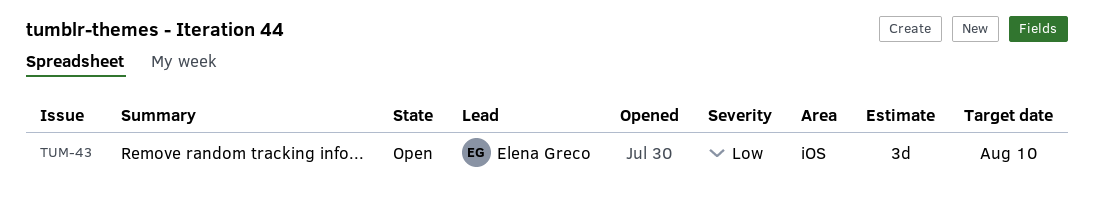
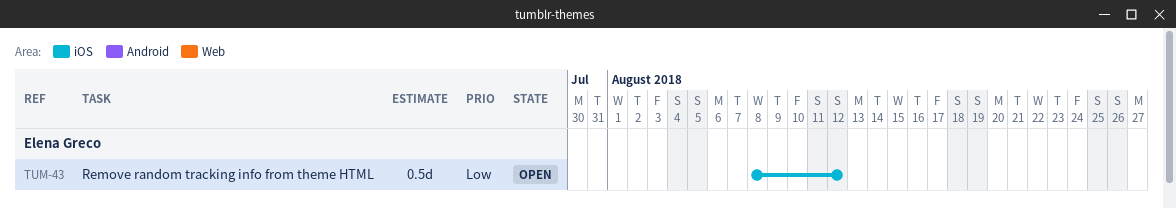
TUM-43, estimate: 3d -> 0.5d
TUM-43, due: Aug 10 -> Aug 12

